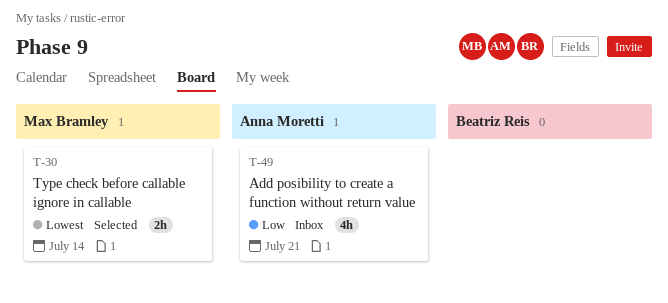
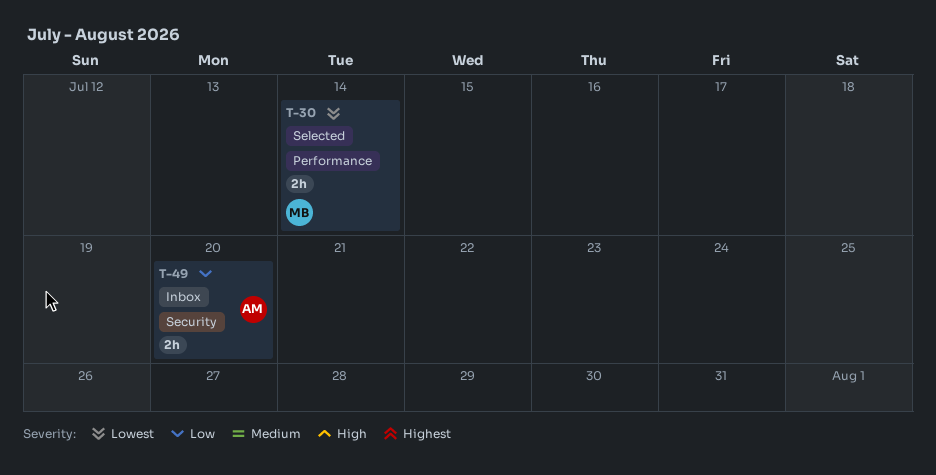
T-49, estimate: 4h -> 2h
T-49, due: Jul 21 -> Jul 20

